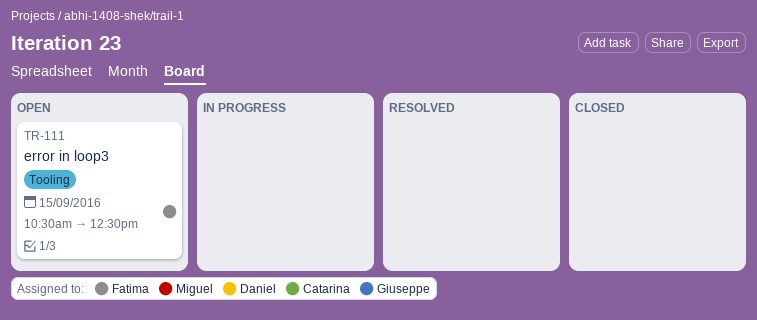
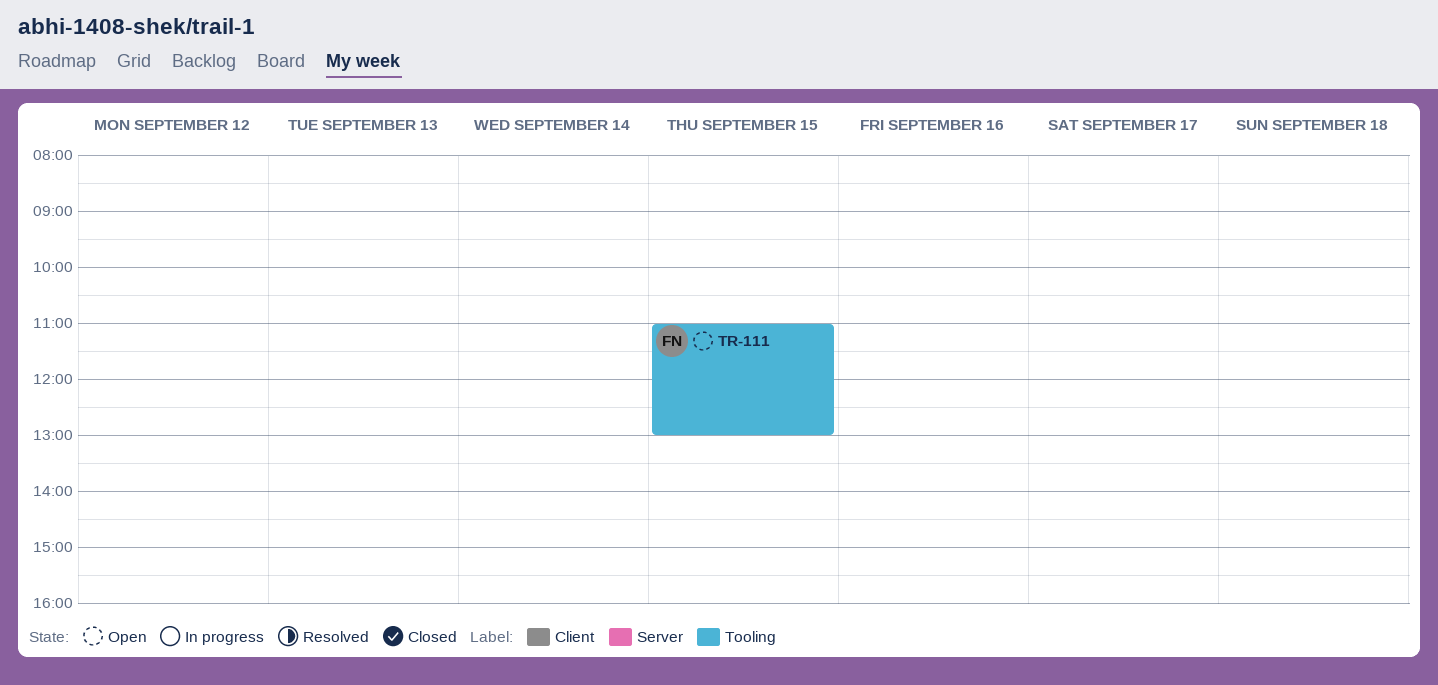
TR-111, begins: 10:30 -> 11:00
TR-111, ends: 12:30 -> 13:00

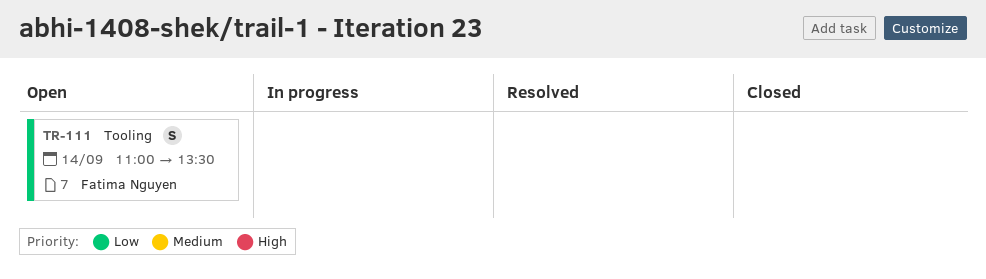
TR-111, day: Sep 15 -> Sep 14
TR-111, ends: 13:00 -> 13:30

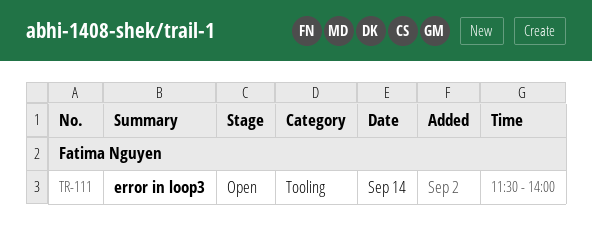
TR-111, begins: 11:00 -> 11:30
TR-111, ends: 13:30 -> 14:00

